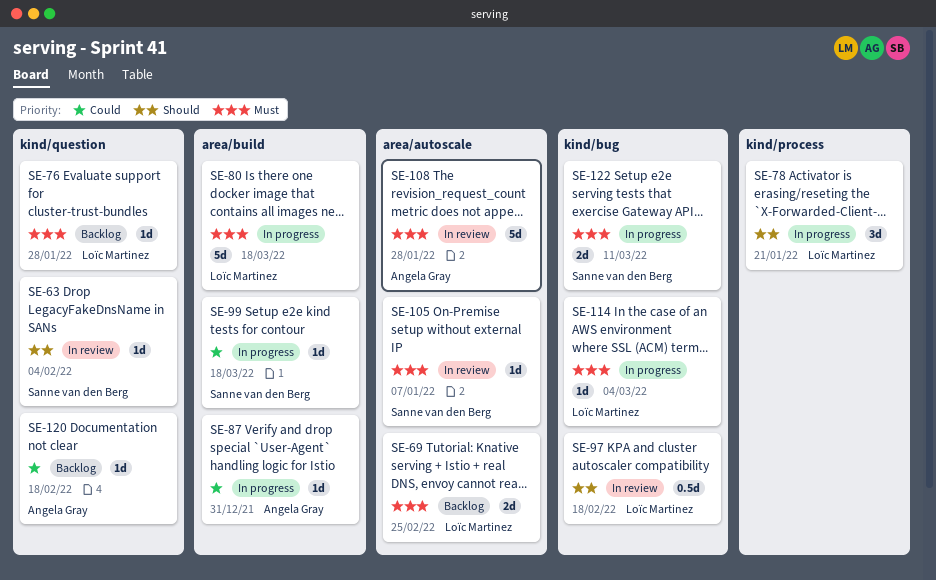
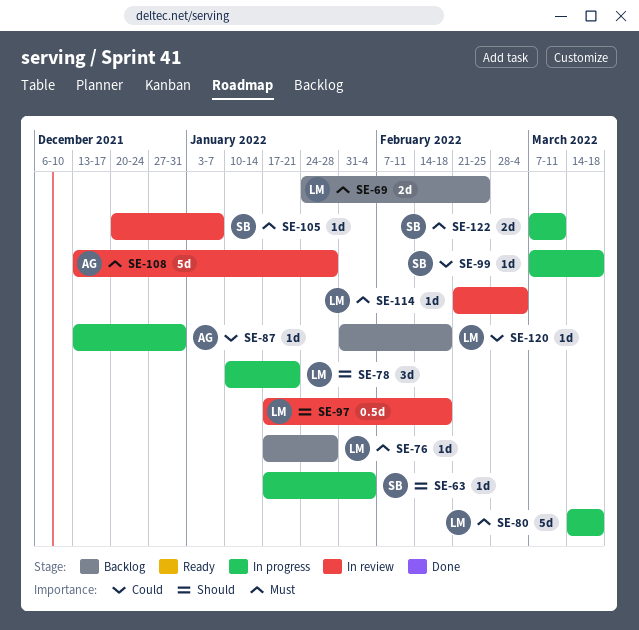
SE-63, status: In review -> In progress
SE-114, status: In progress -> In review
SE-120, owner: Angela Gray -> Loïc Martinez

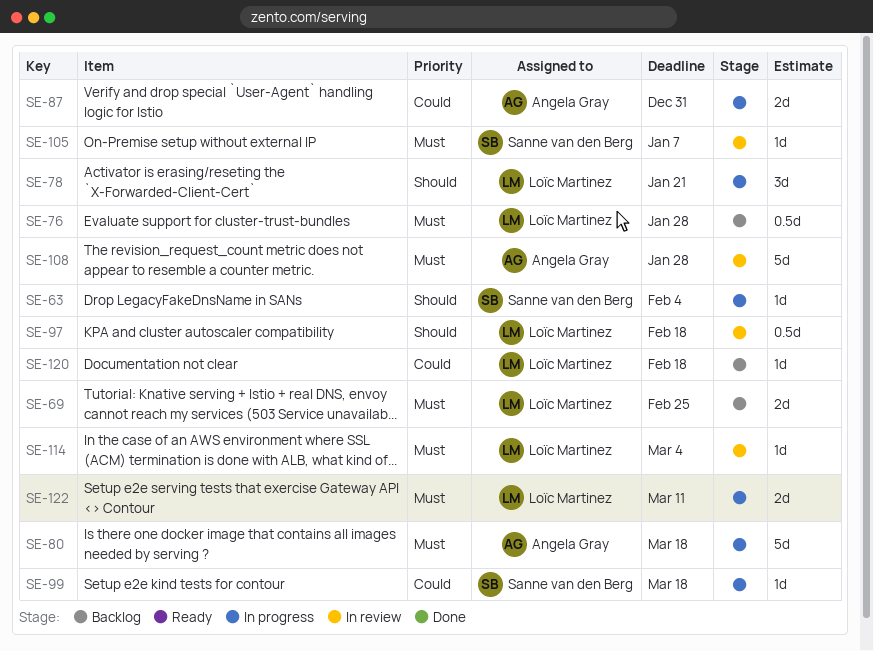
SE-76, estimate: 1d -> 0.5d
SE-80, owner: Loïc Martinez -> Angela Gray
SE-87, estimate: 1d -> 2d
SE-122, owner: Sanne van den Berg -> Loïc Martinez

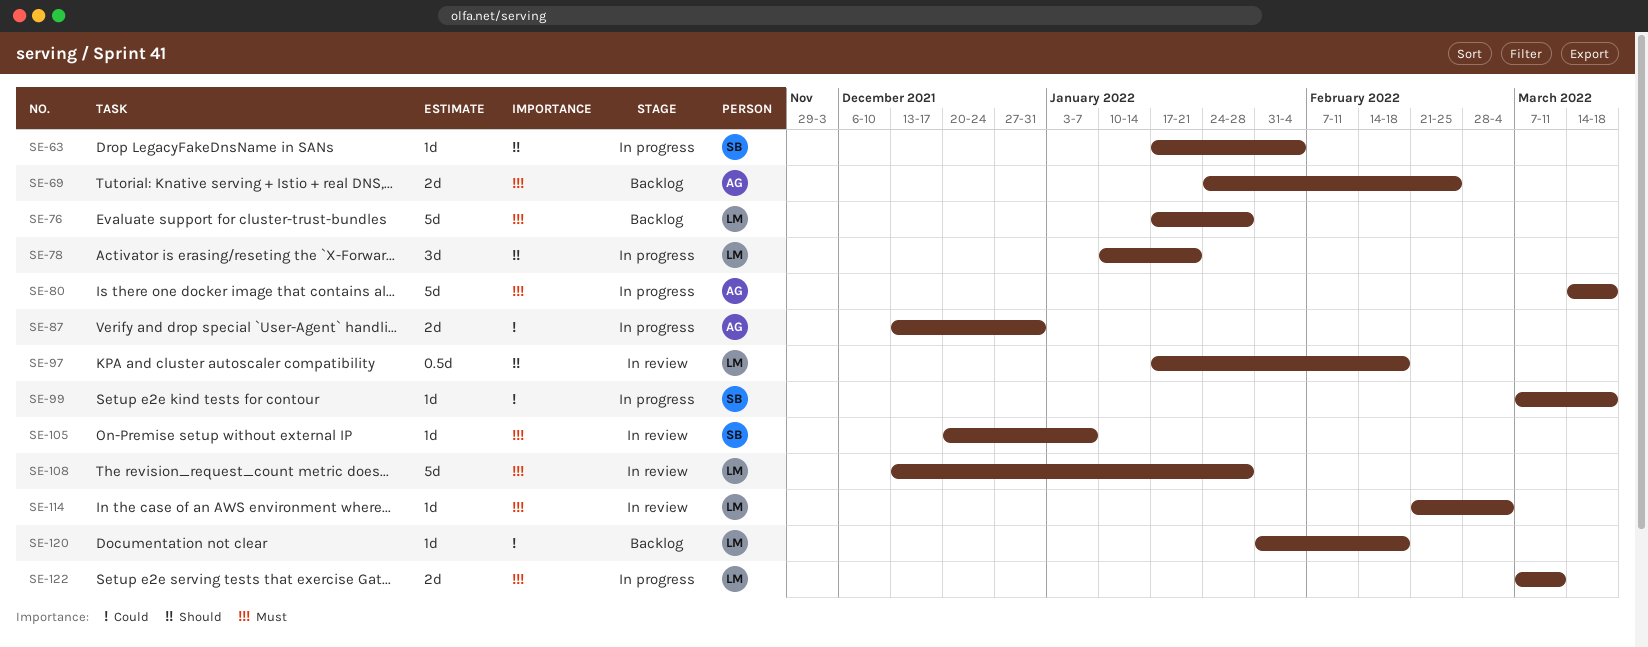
SE-69, owner: Loïc Martinez -> Angela Gray
SE-76, estimate: 0.5d -> 5d
SE-108, owner: Angela Gray -> Loïc Martinez

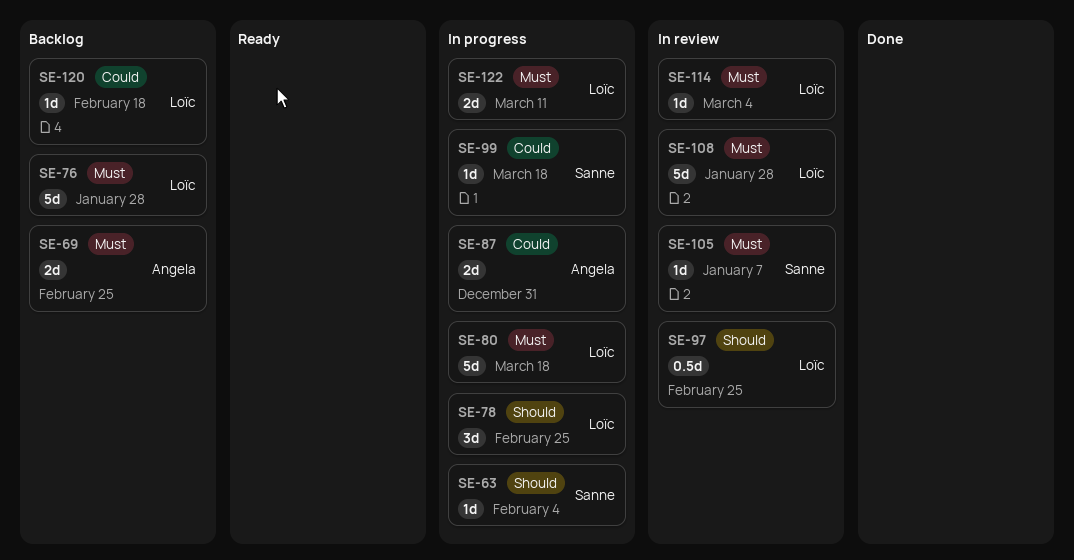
SE-78, due: Jan 21 -> Feb 25
SE-80, owner: Angela -> Loïc
SE-97, due: Feb 18 -> Feb 25

